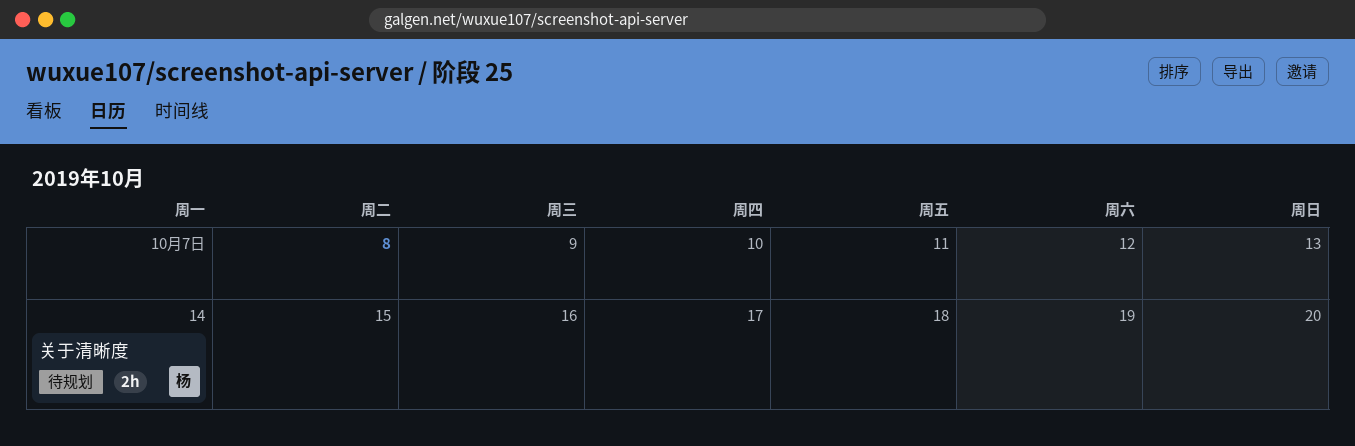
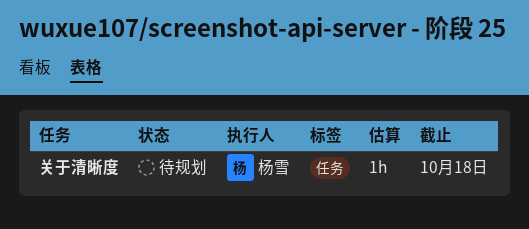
关于清晰度, estimate: 2h -> 1h
关于清晰度, due: Oct 14 -> Oct 18

